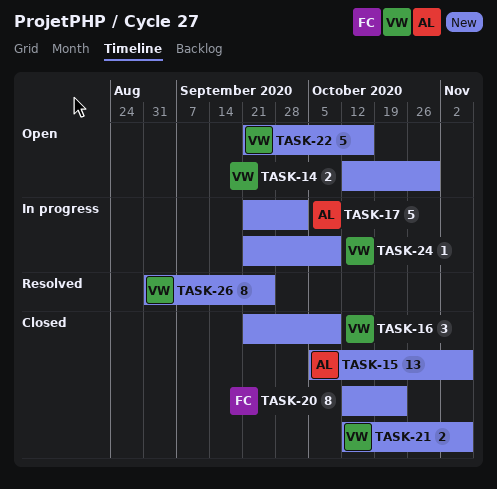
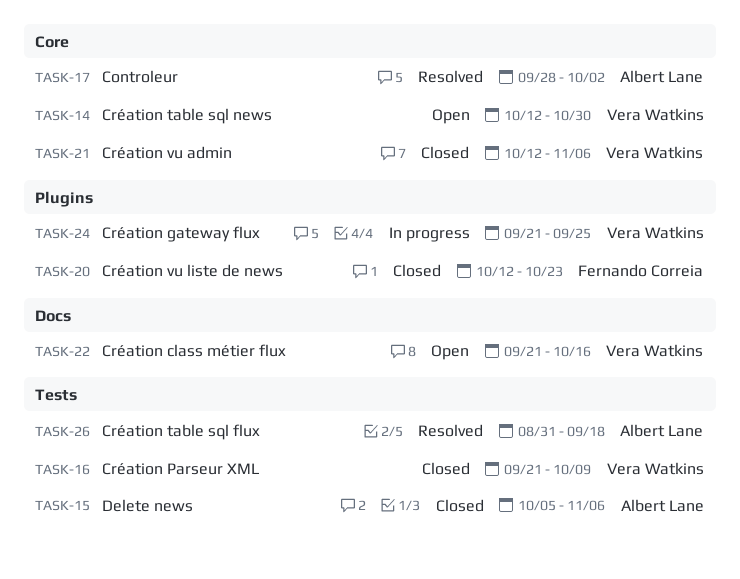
TASK-17, status: In progress -> Resolved
TASK-17, start: Sep 21 -> Sep 28
TASK-24, due: Oct 9 -> Sep 25
TASK-26, owner: Vera Watkins -> Albert Lane
TASK-26, due: Sep 25 -> Sep 18

